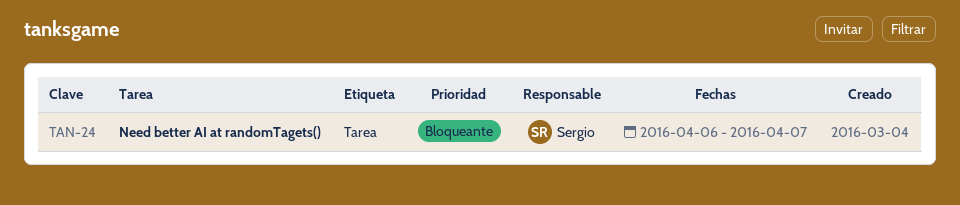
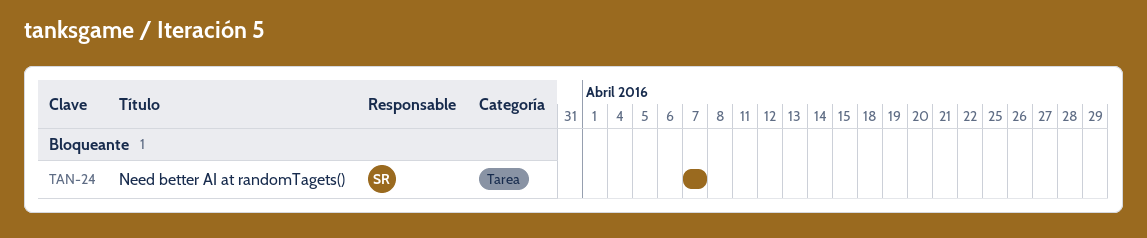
TAN-24, start: Apr 6 -> Apr 7

